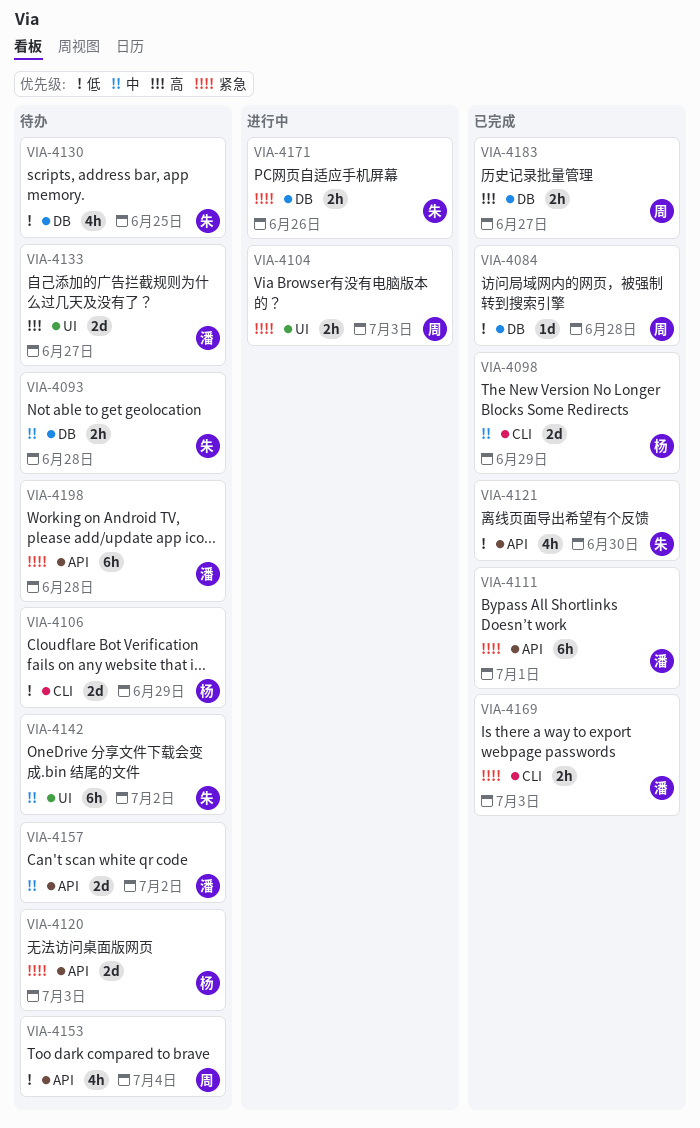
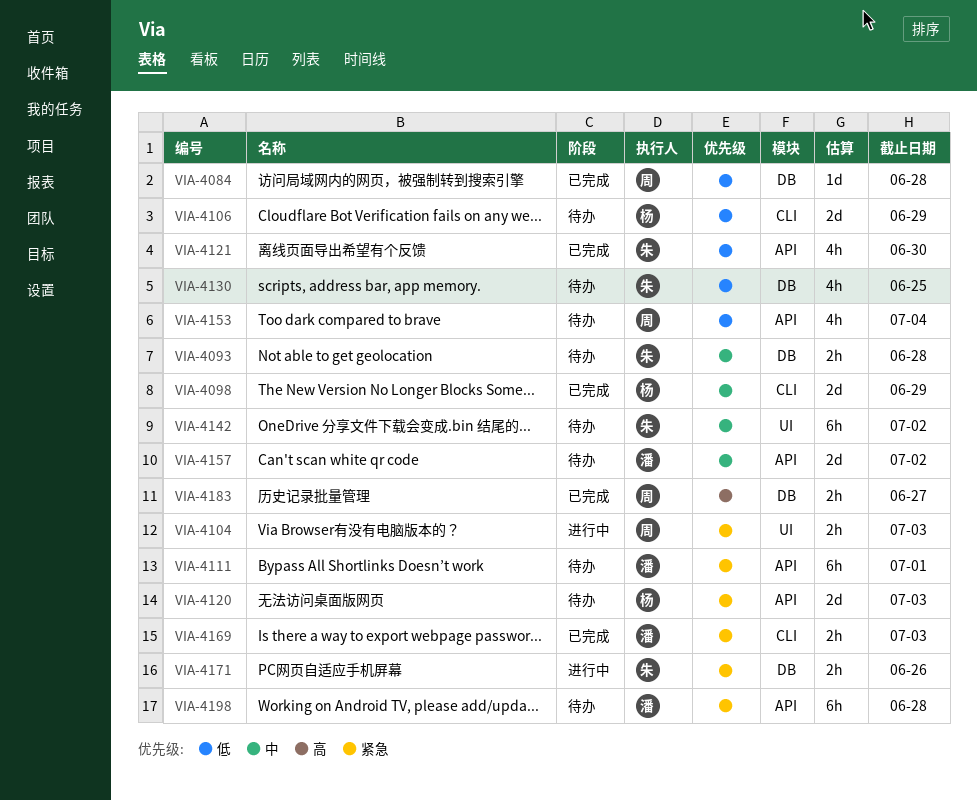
VIA-4111, status: 已完成 -> 待办
VIA-4133: present -> none

